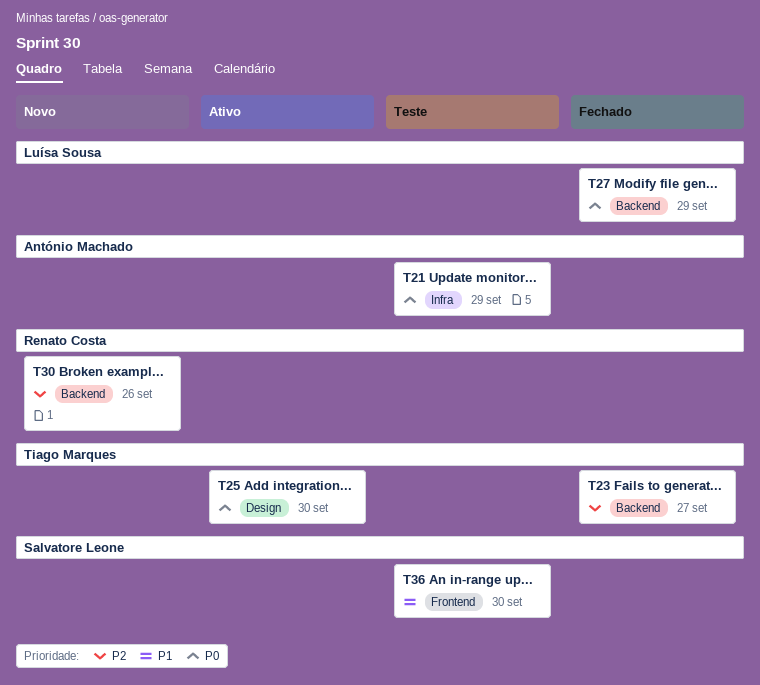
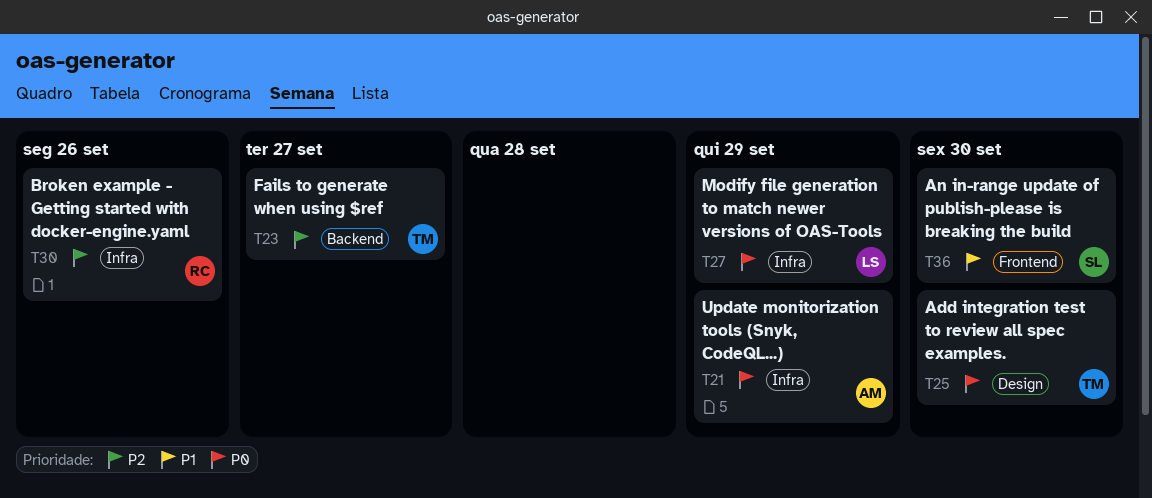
T27, label: Backend -> Infra
T30, label: Backend -> Infra

